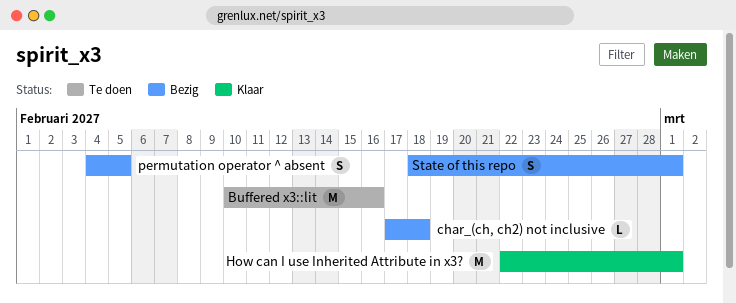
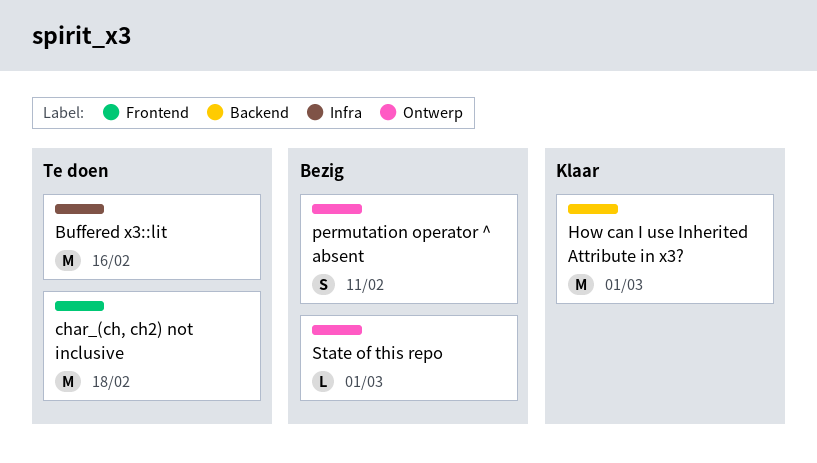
char_(ch, ch2) not inclusive, status: Bezig -> Te doen
char_(ch, ch2) not inclusive, estimate: L -> M
permutation operator ^ absent, due: Feb 5 -> Feb 11
State of this repo, estimate: S -> L

